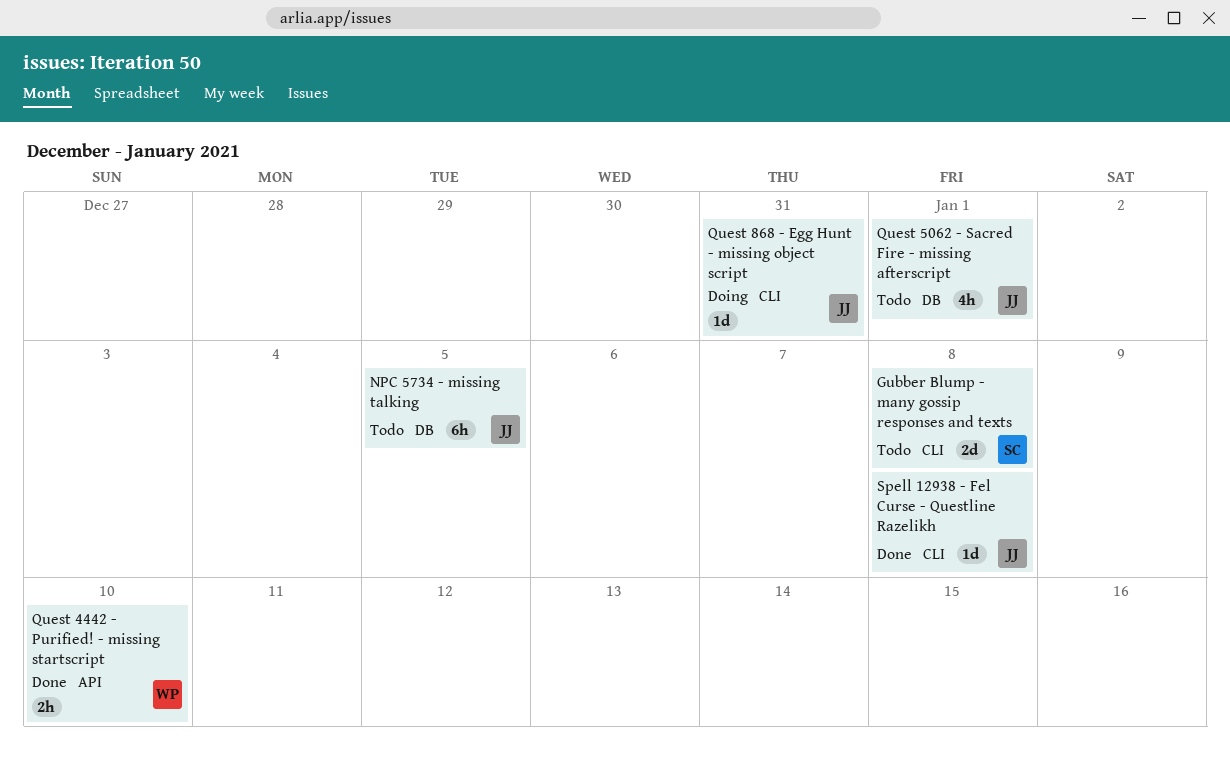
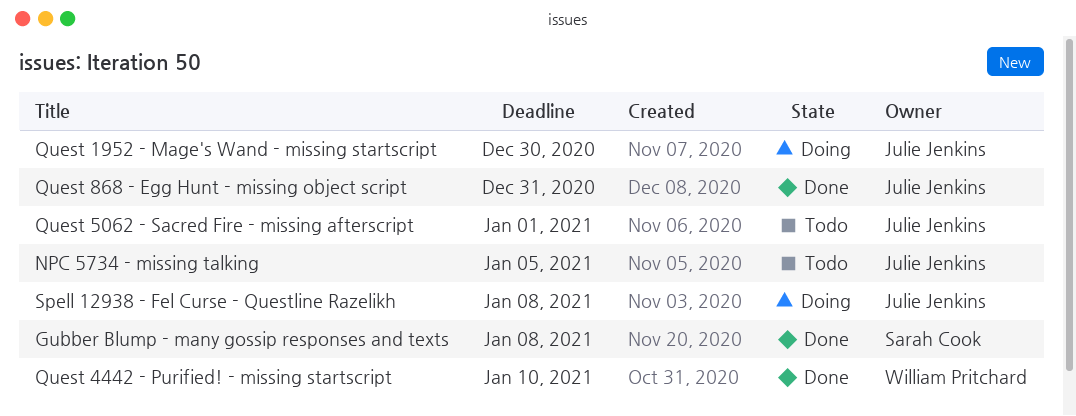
Gubber Blump - many gossip responses and texts, status: Todo -> Done
Quest 1952 - Mage's Wand - missing startscript: none -> present
Quest 868 - Egg Hunt - missing object script, status: Doing -> Done
Spell 12938 - Fel Curse - Questline Razelikh, status: Done -> Doing

